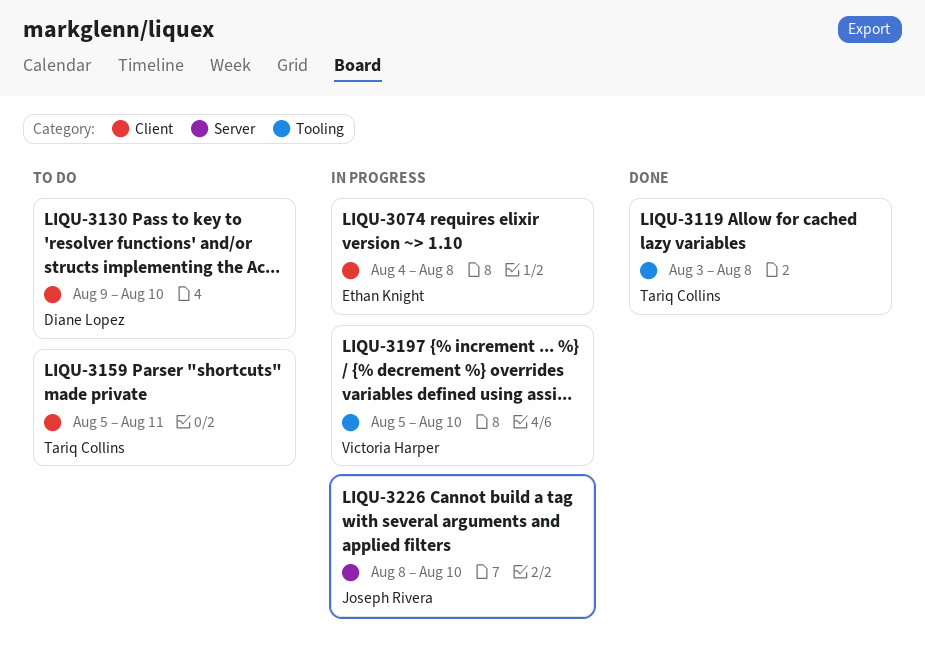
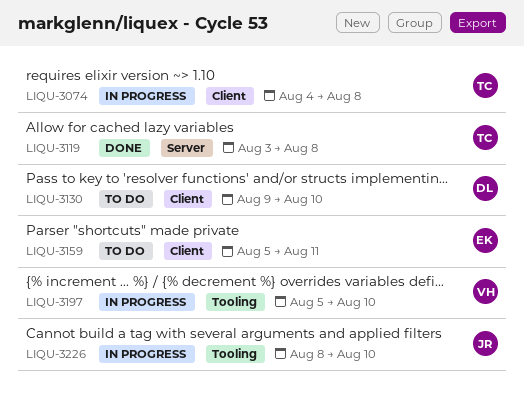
LIQU-3074, owner: Ethan Knight -> Tariq Collins
LIQU-3119, label: Tooling -> Server
LIQU-3159, owner: Tariq Collins -> Ethan Knight
LIQU-3226, label: Server -> Tooling

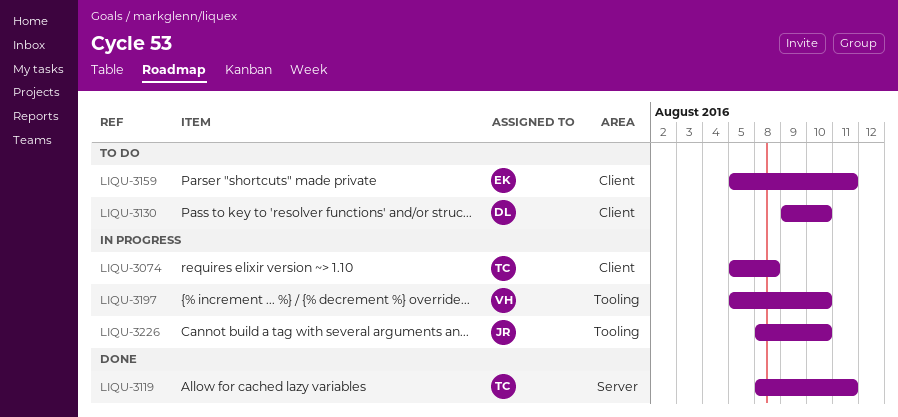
LIQU-3074, start: Aug 4 -> Aug 5
LIQU-3119, start: Aug 3 -> Aug 8
LIQU-3119, due: Aug 8 -> Aug 11

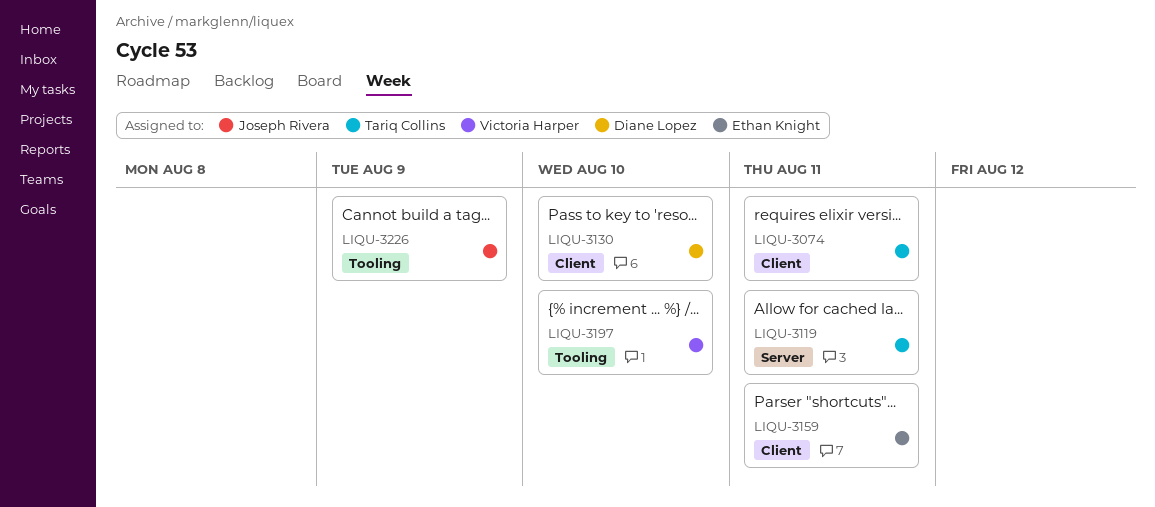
LIQU-3074, due: Aug 8 -> Aug 11
LIQU-3226, due: Aug 10 -> Aug 9

